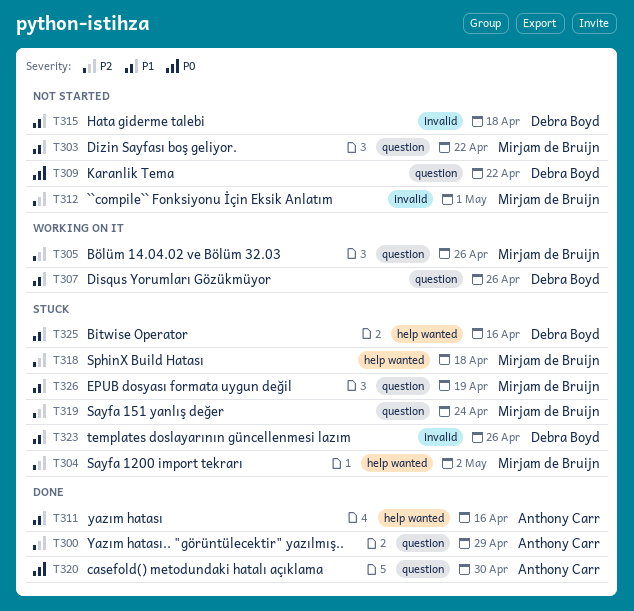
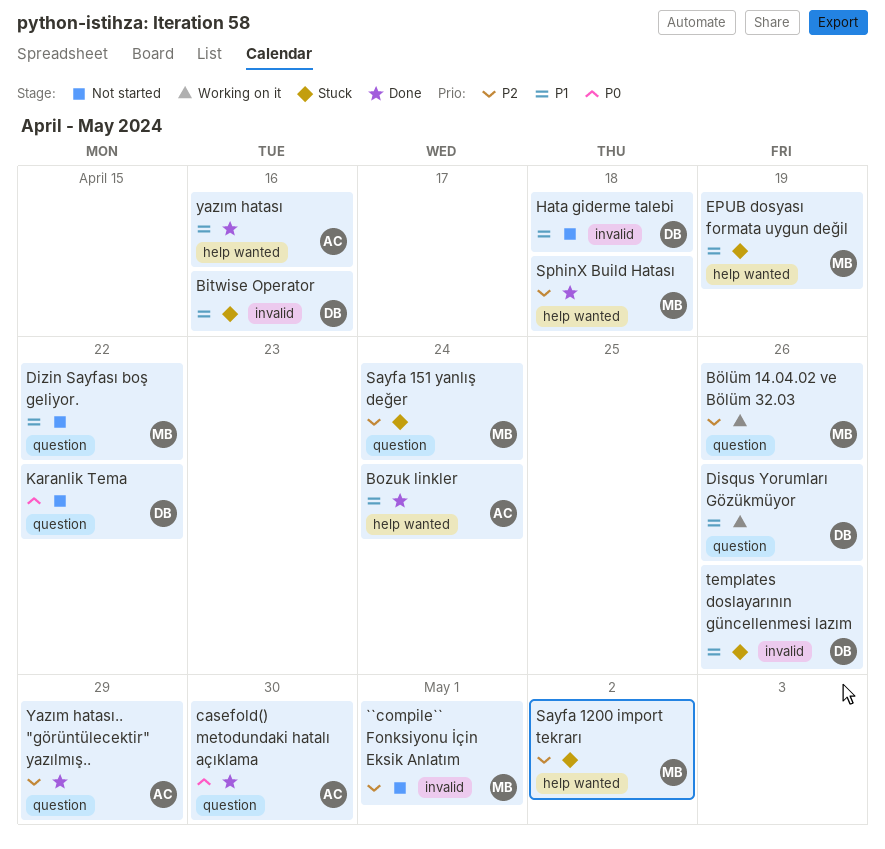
Bitwise Operator, label: help wanted -> invalid
Bozuk linkler: none -> present
EPUB dosyası formata uygun değil, label: question -> help wanted
SphinX Build Hatası, status: Stuck -> Done

